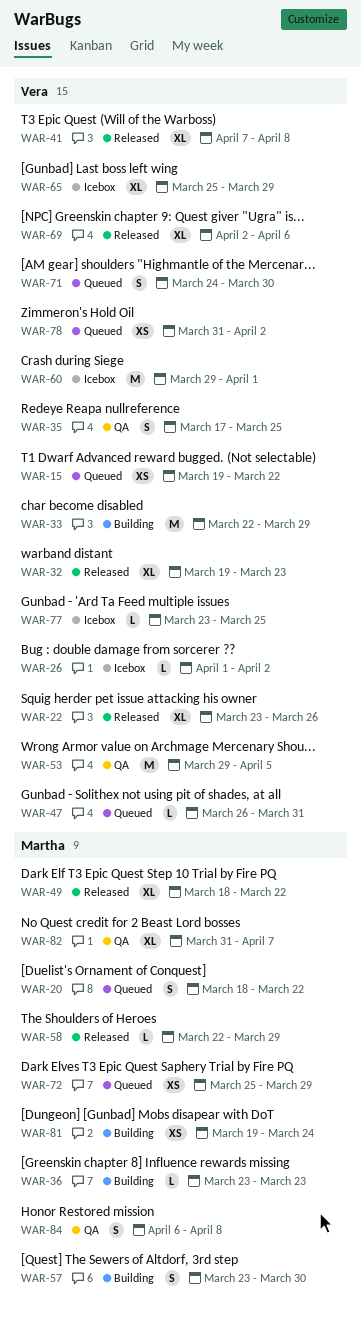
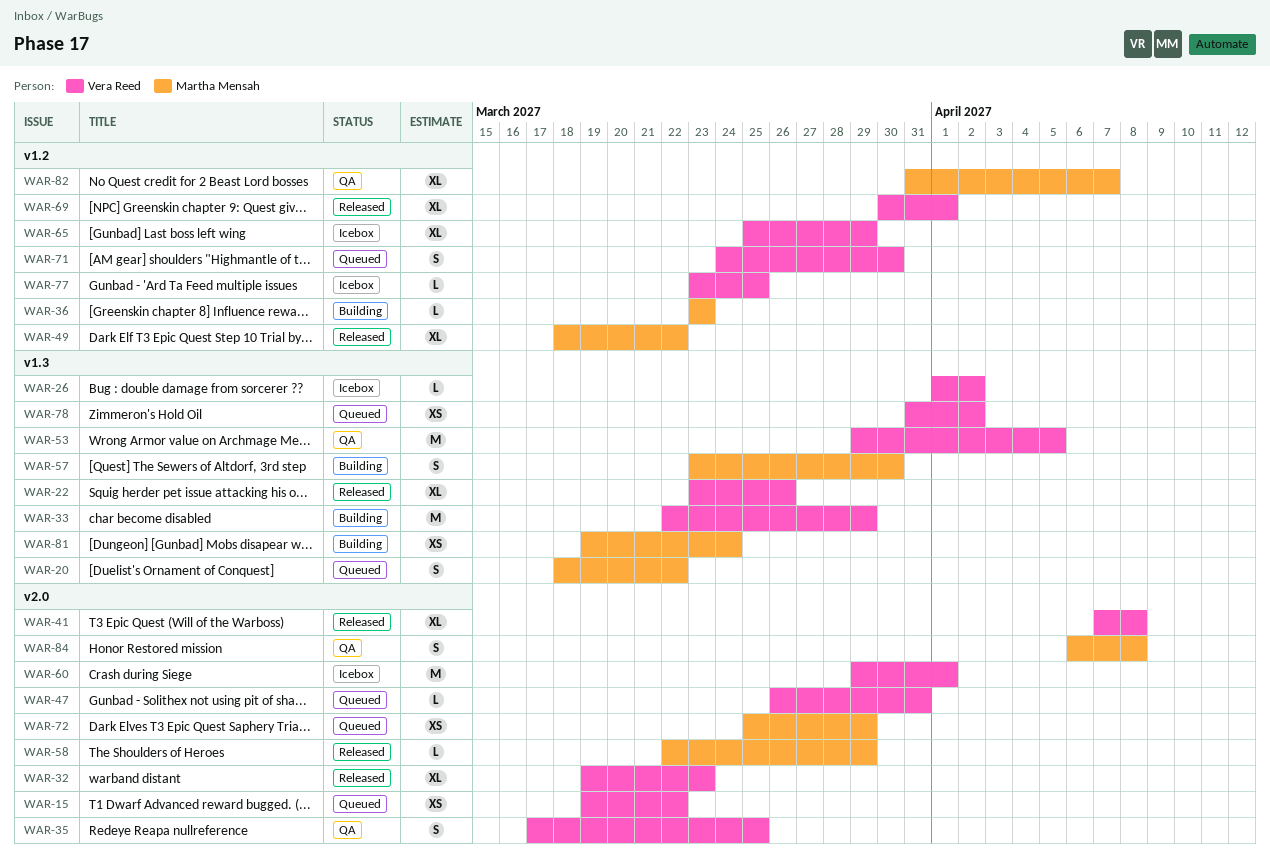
WAR-69, start: Apr 2 -> Mar 30
WAR-69, due: Apr 6 -> Apr 1

